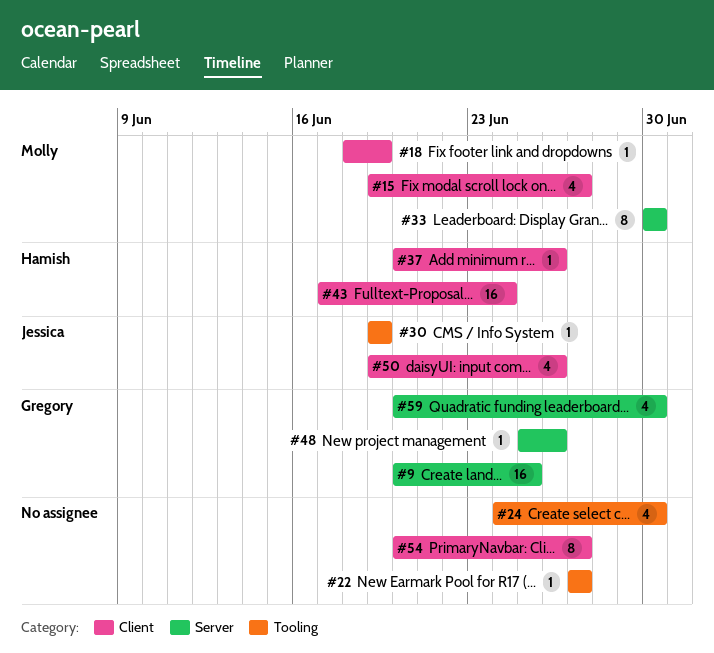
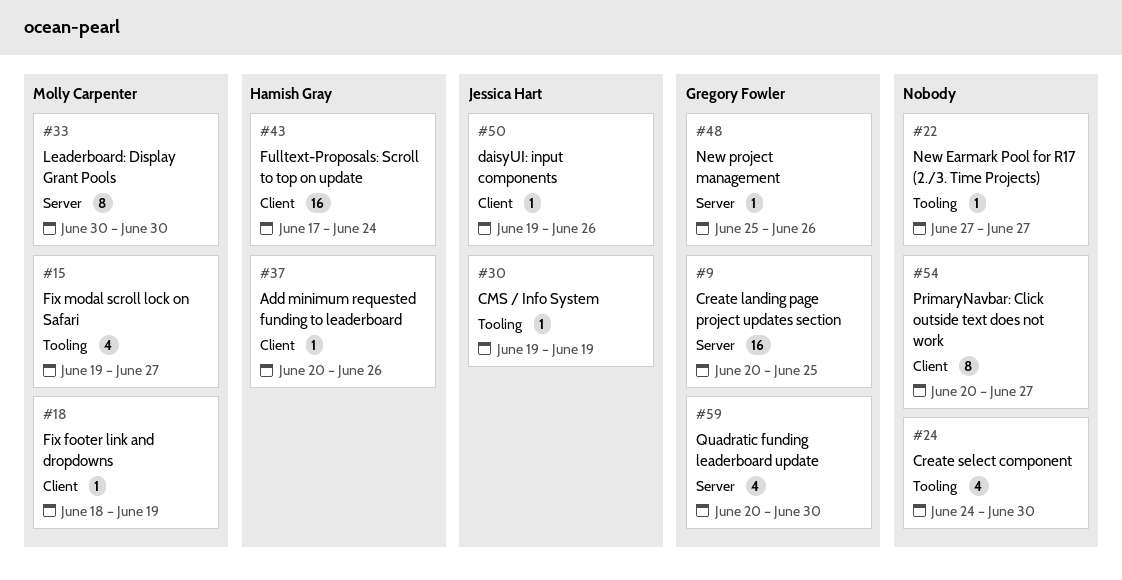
#15, label: Client -> Tooling
#50, estimate: 4 -> 1

